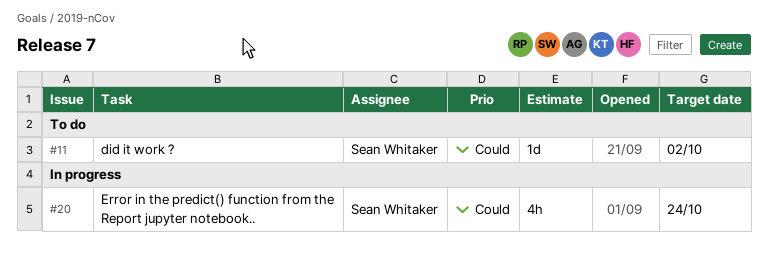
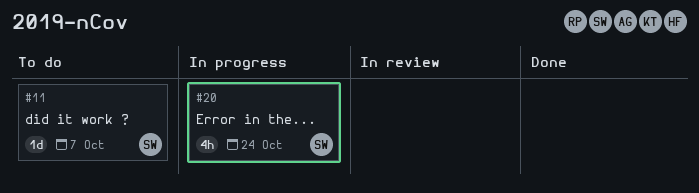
#11, due: Oct 2 -> Oct 7

